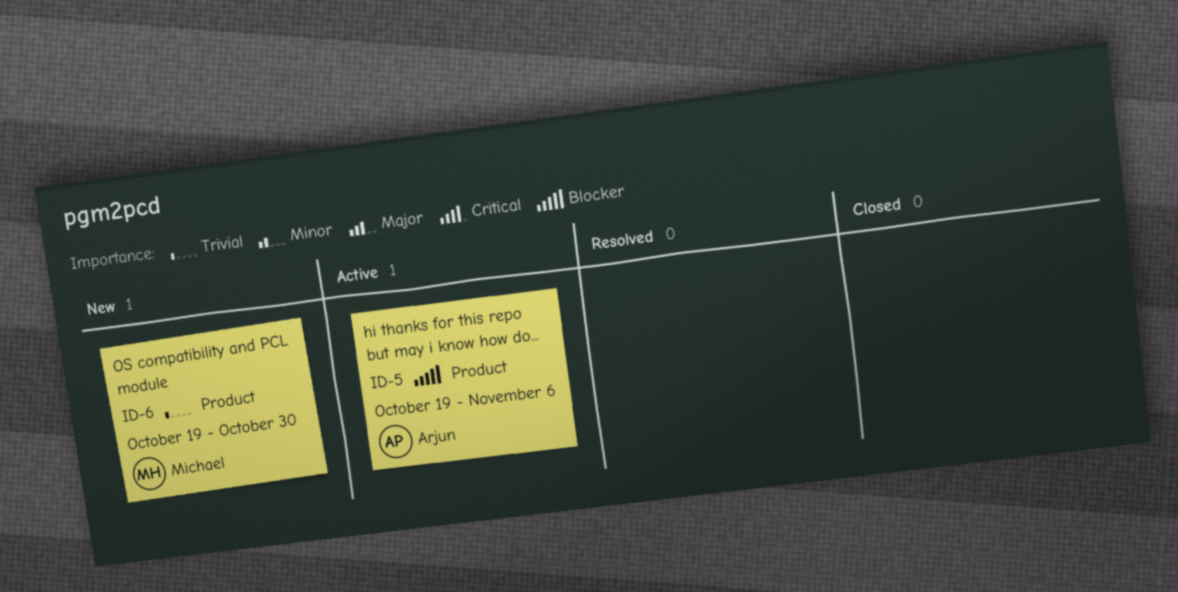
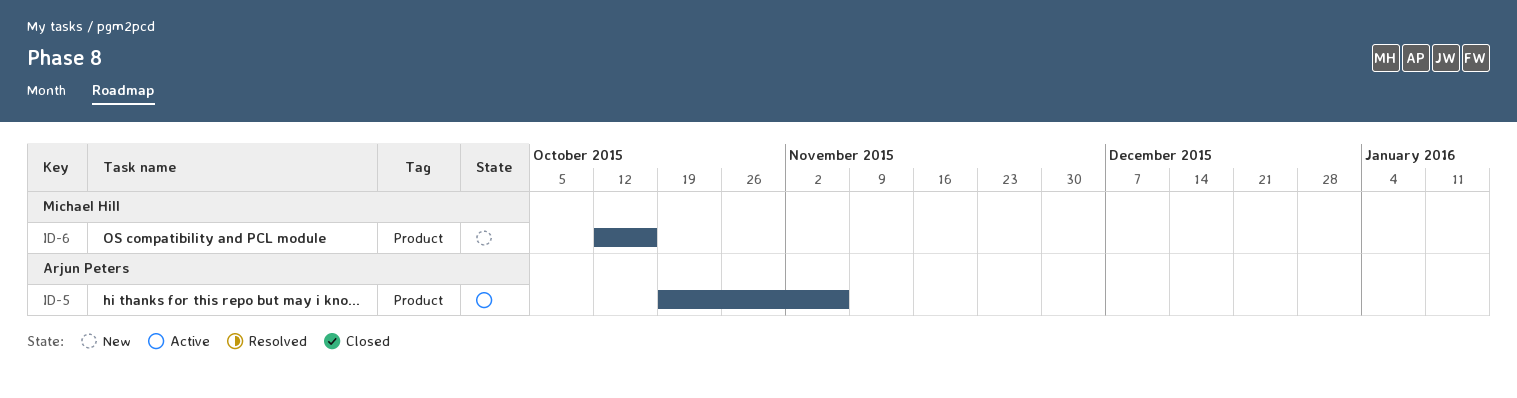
ID-6, start: Oct 19 -> Oct 12
ID-6, due: Oct 30 -> Oct 16

